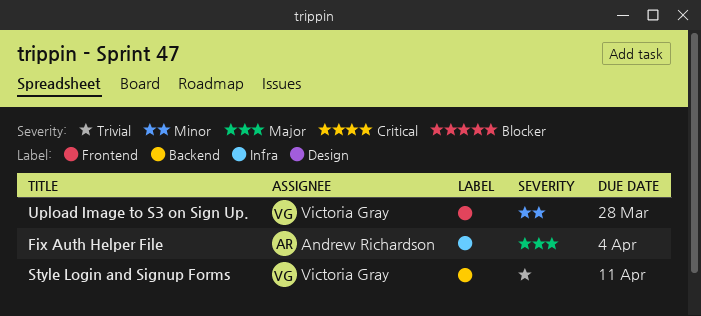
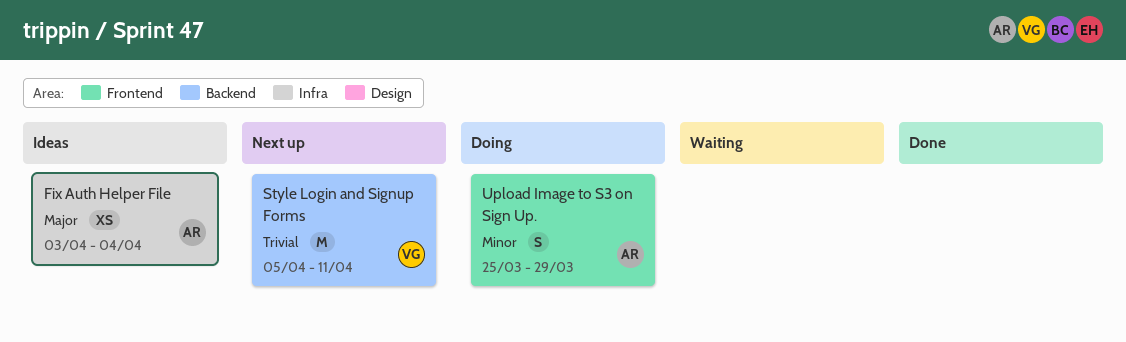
Upload Image to S3 on Sign Up., owner: Victoria Gray -> Andrew Richardson
Upload Image to S3 on Sign Up., due: Mar 28 -> Mar 29

